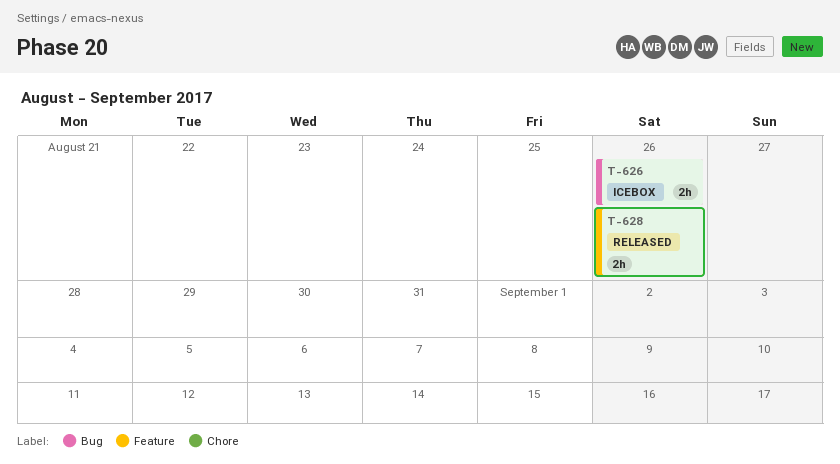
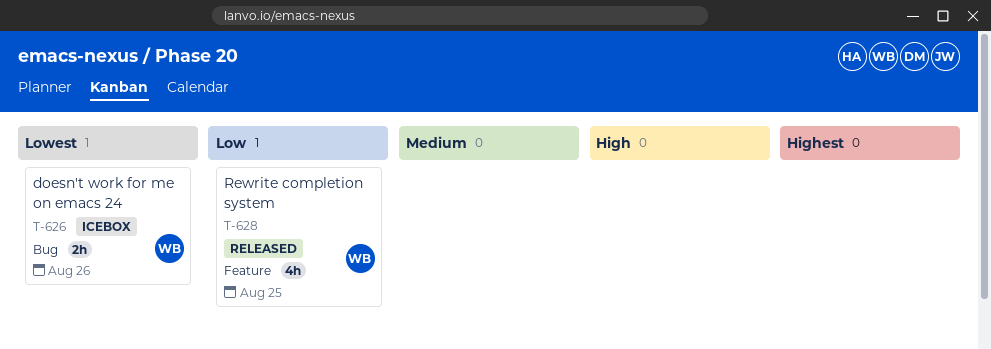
T-628, estimate: 2h -> 4h
T-628, due: Aug 26 -> Aug 25

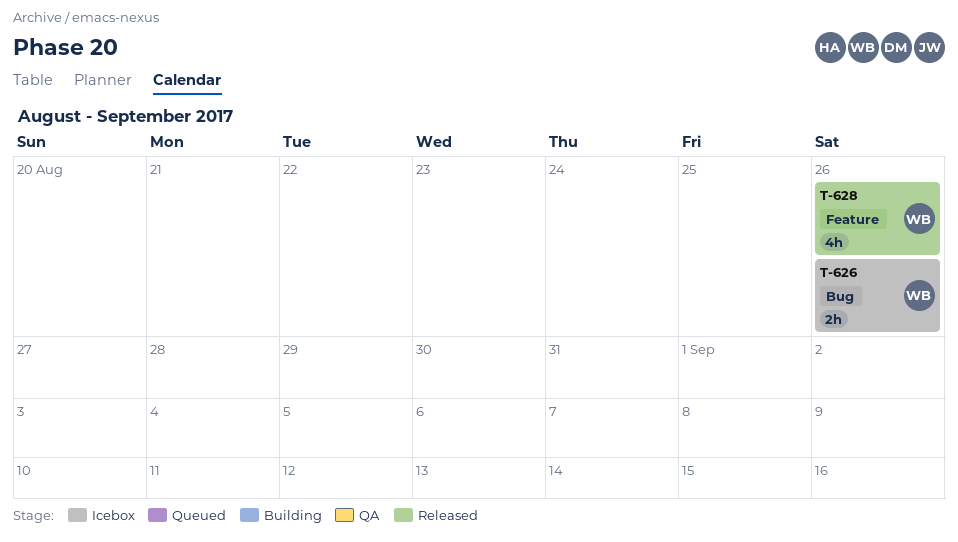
T-628, due: Aug 25 -> Aug 26

